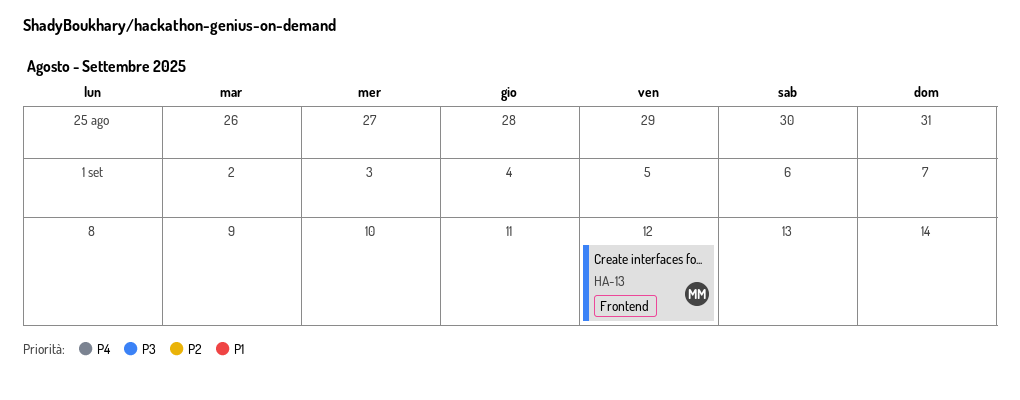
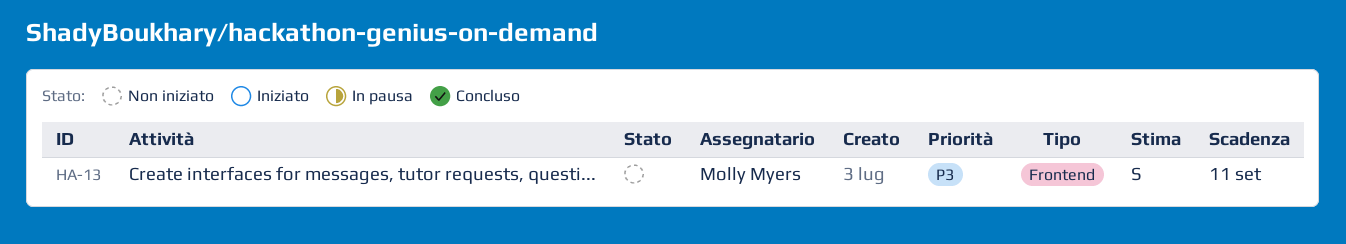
HA-13, due: Sep 12 -> Sep 11

